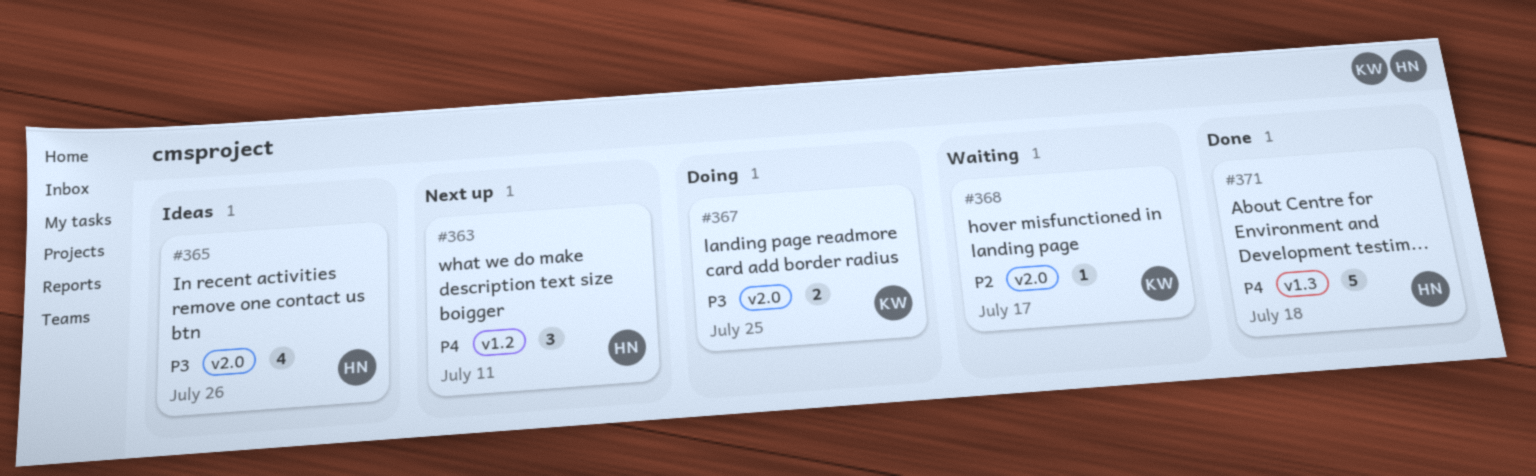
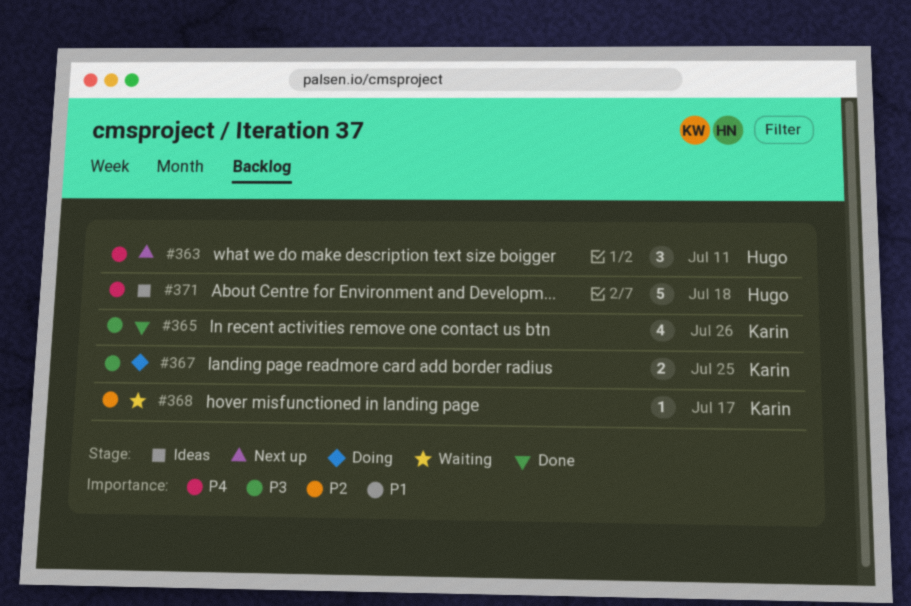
#365, status: Ideas -> Done
#365, owner: Hugo -> Karin
#371, status: Done -> Ideas

